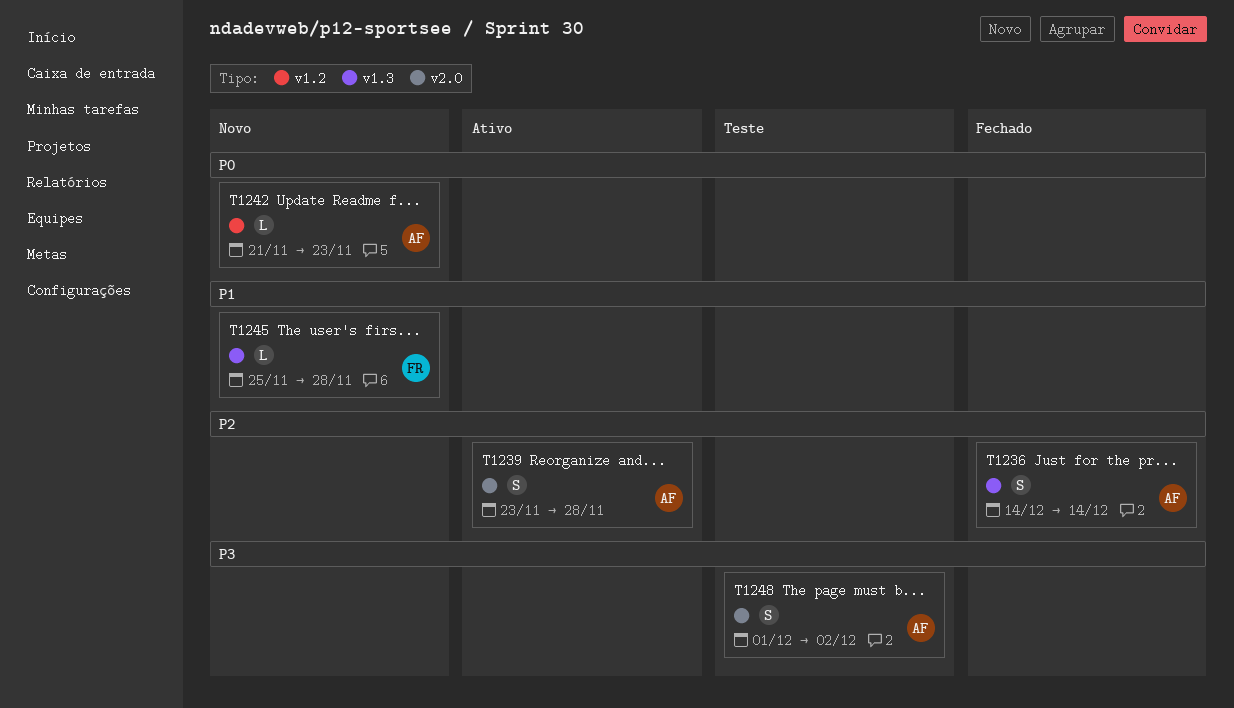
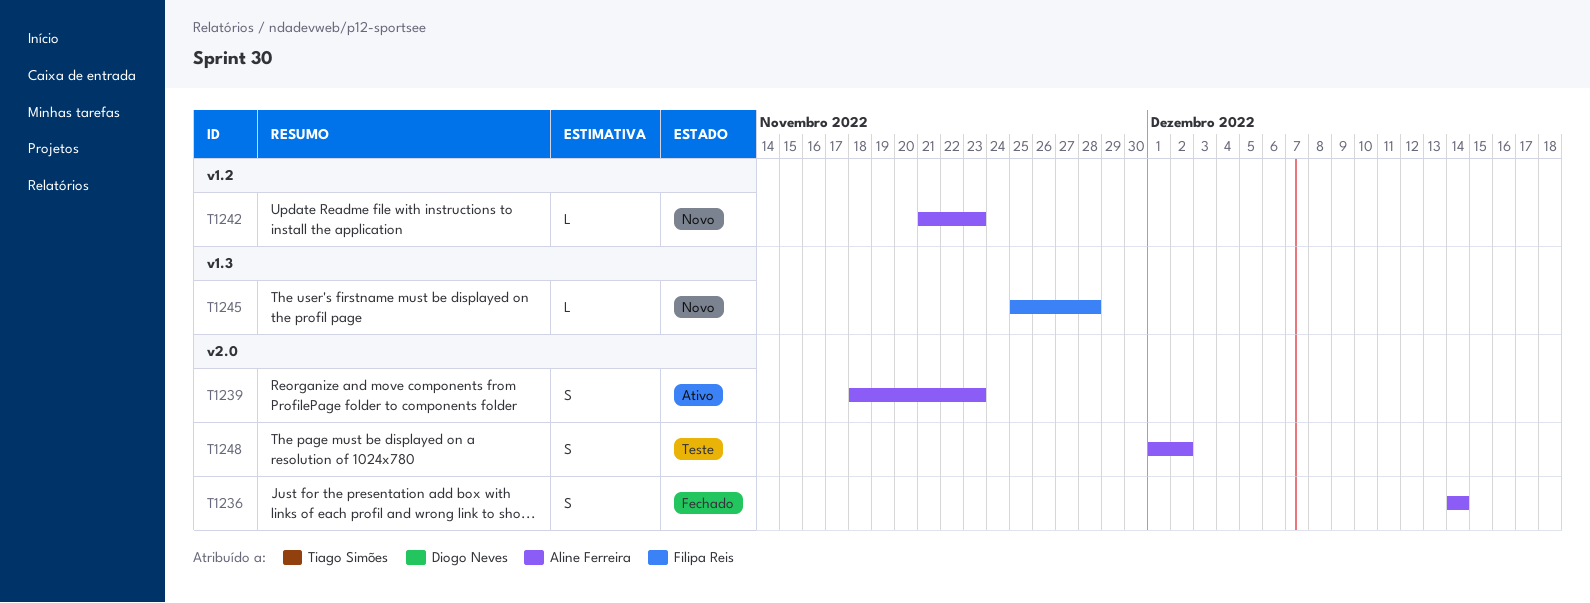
T1236, label: v1.3 -> v2.0
T1239, start: Nov 23 -> Nov 18
T1239, due: Nov 28 -> Nov 23

